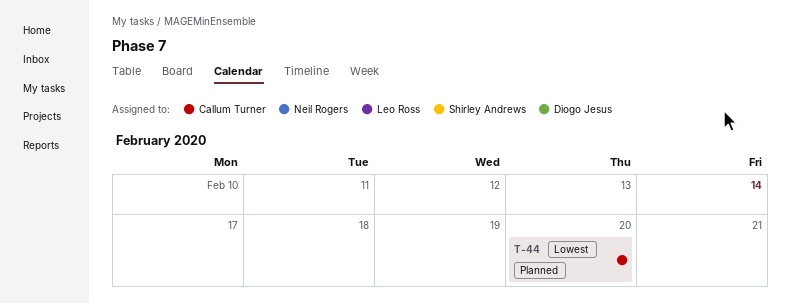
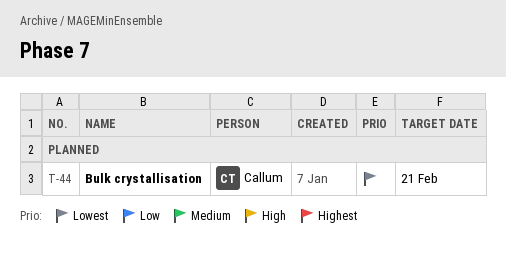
T-44, due: Feb 20 -> Feb 21

